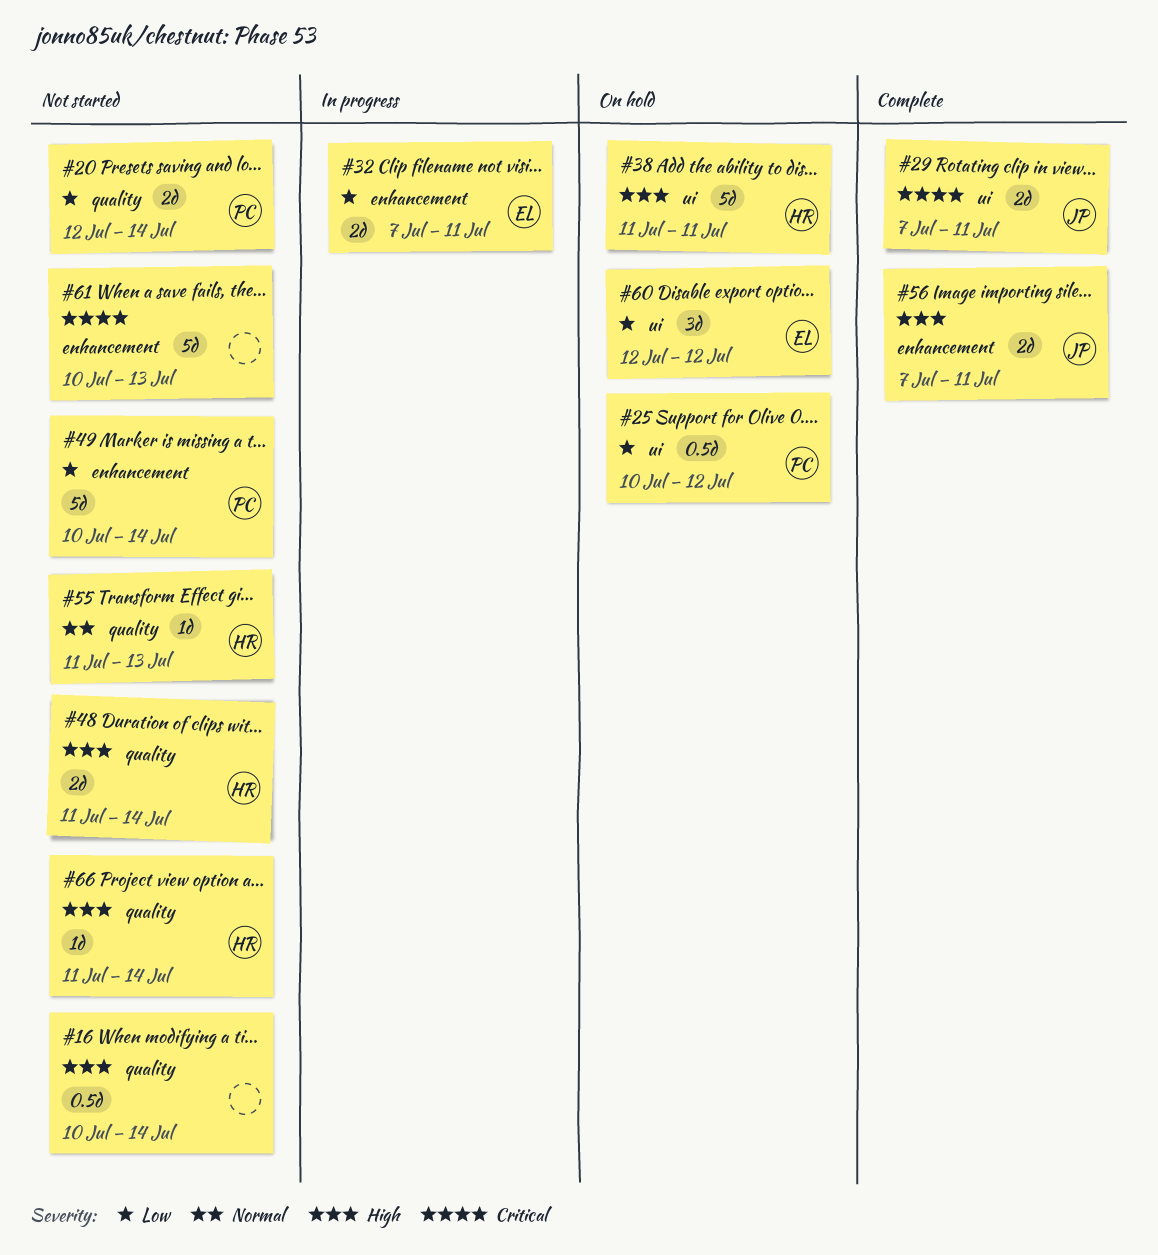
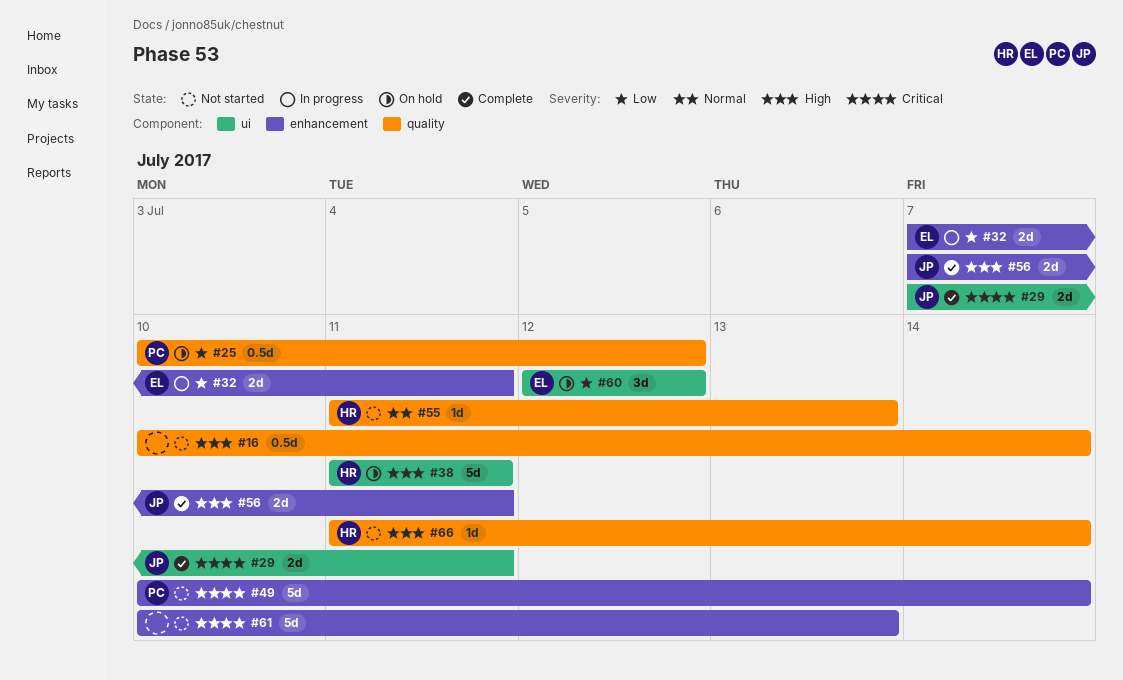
#20: present -> none
#25, label: ui -> quality
#48: present -> none
#49, priority: Low -> Critical

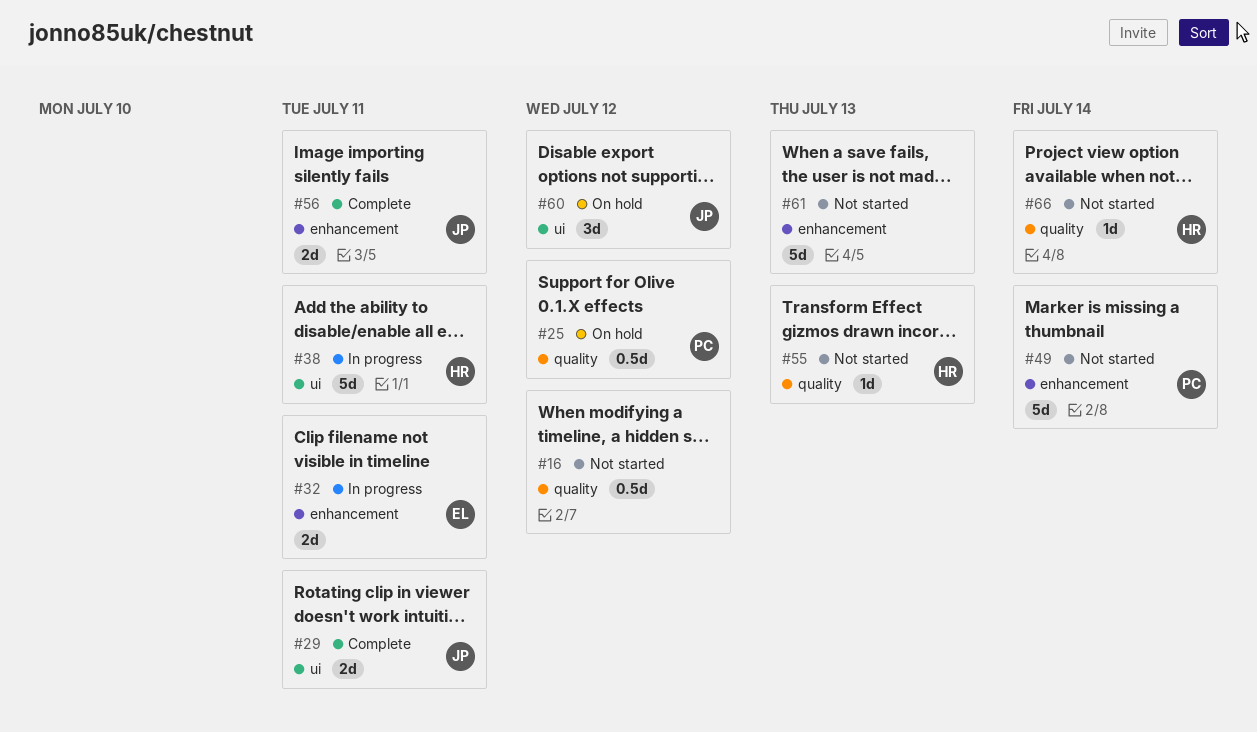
#16, due: Jul 14 -> Jul 12
#38, status: On hold -> In progress
#60, owner: EL -> JP

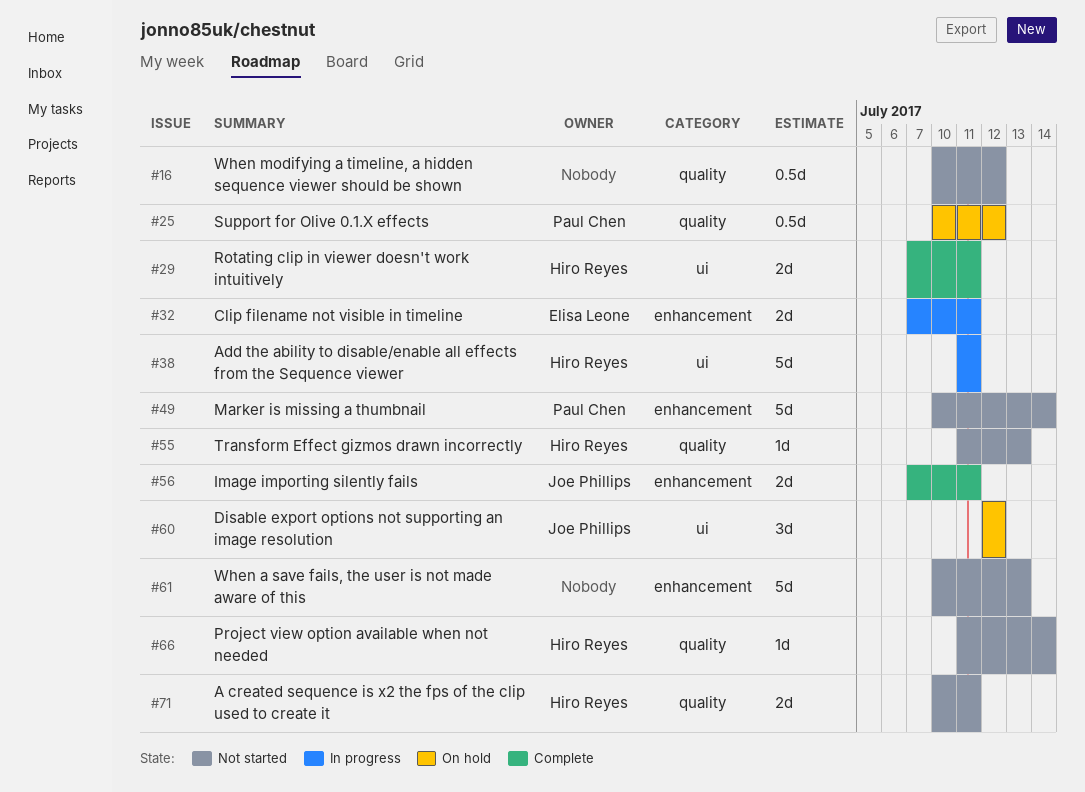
#29, owner: Joe Phillips -> Hiro Reyes
#71: none -> present

